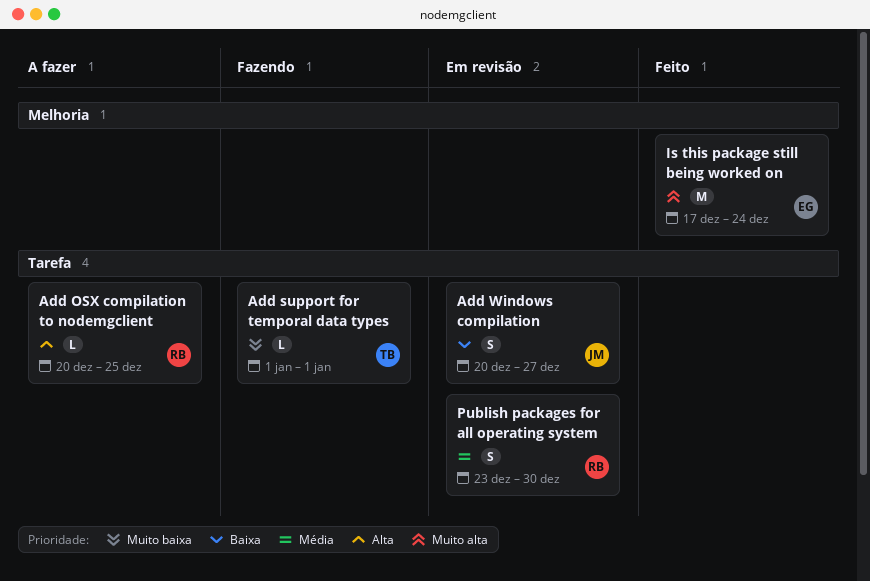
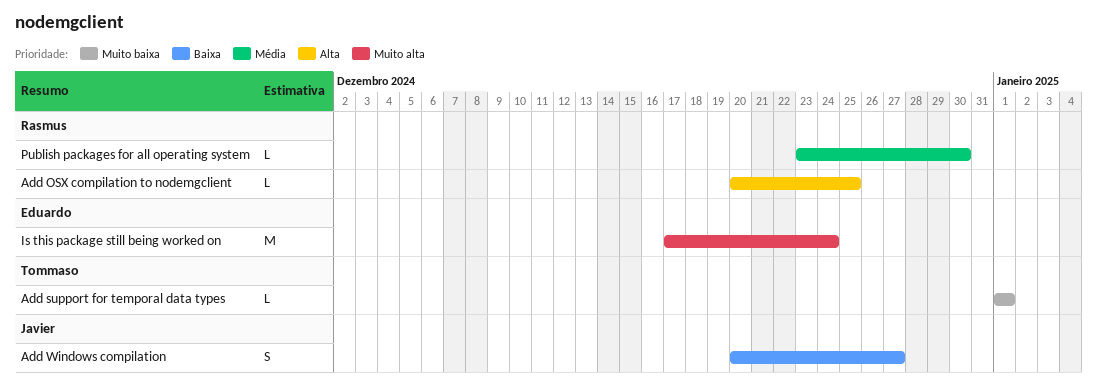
Publish packages for all operating system, estimate: S -> L

